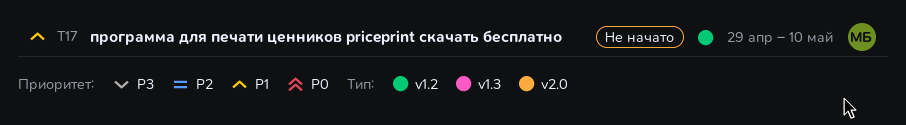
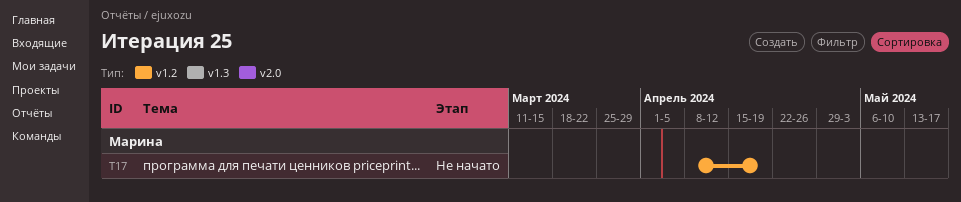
T17, start: Apr 29 -> Apr 8
T17, due: May 10 -> Apr 19

